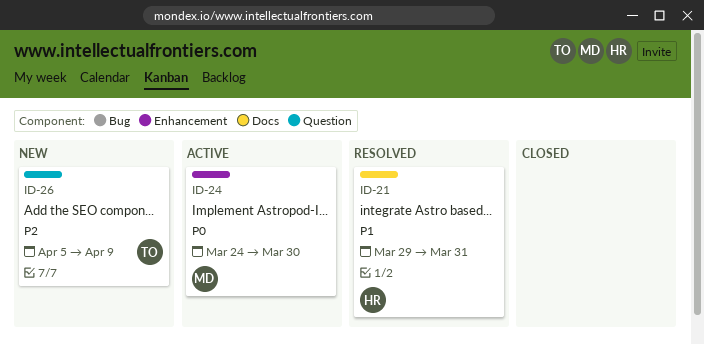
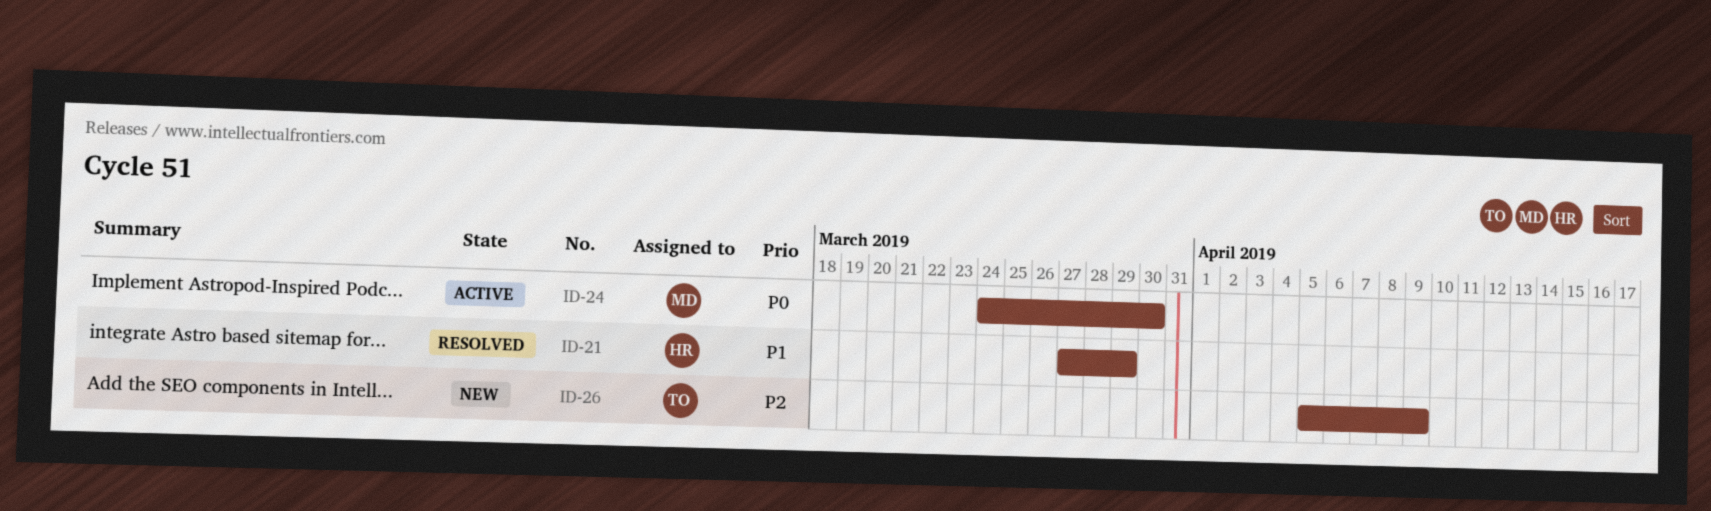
ID-21, start: Mar 29 -> Mar 27
ID-21, due: Mar 31 -> Mar 29

